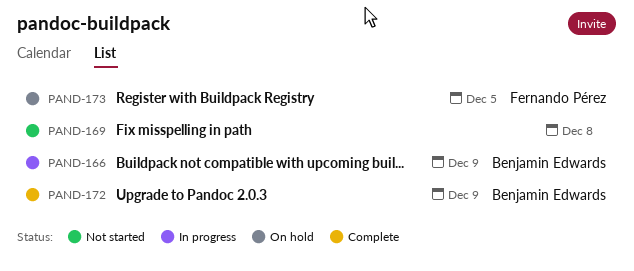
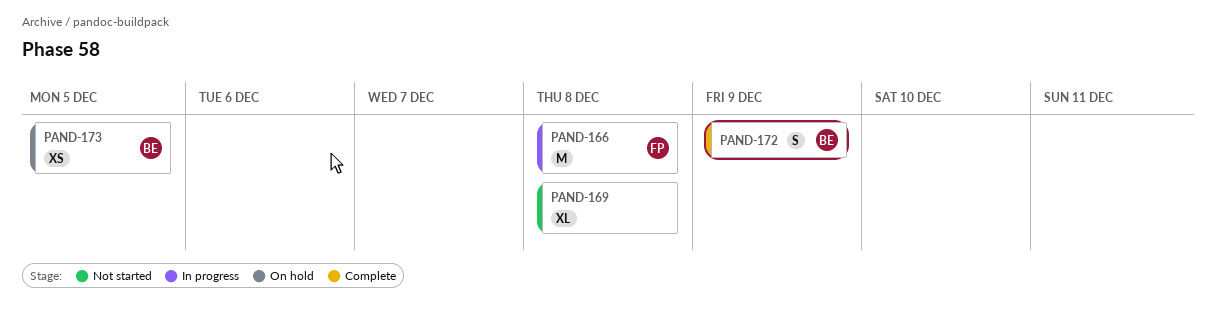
PAND-166, owner: Benjamin Edwards -> Fernando Pérez
PAND-166, due: Dec 9 -> Dec 8
PAND-173, owner: Fernando Pérez -> Benjamin Edwards

